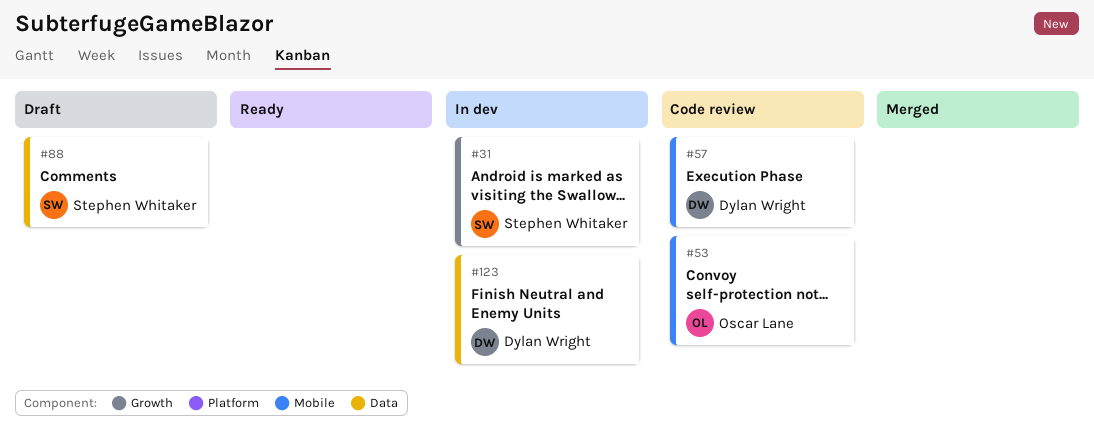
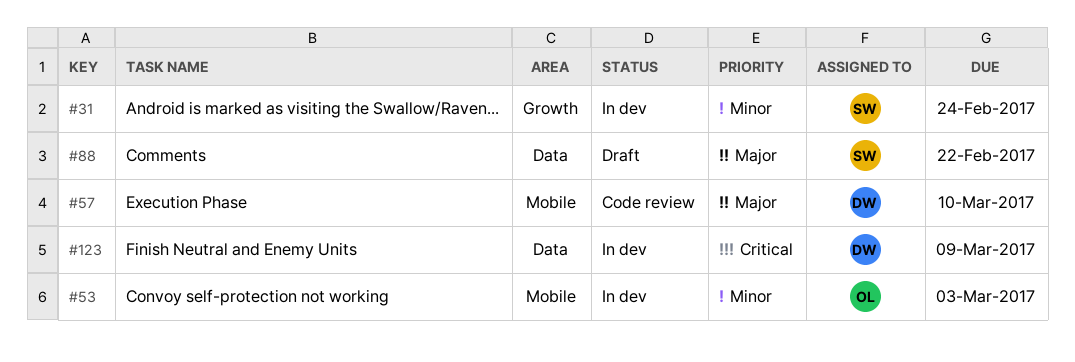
#53, status: Code review -> In dev

